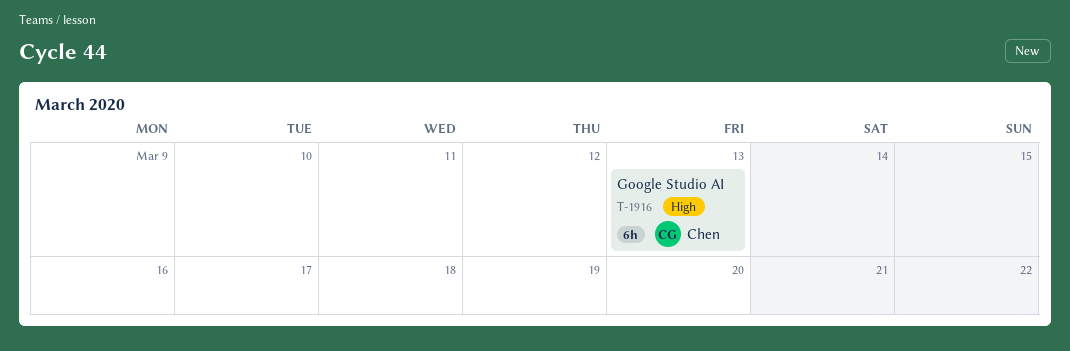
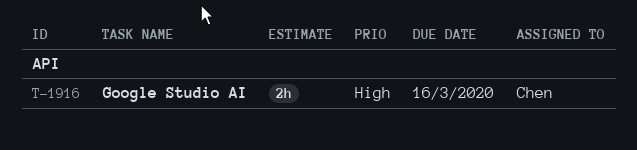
T-1916, estimate: 6h -> 2h
T-1916, due: Mar 13 -> Mar 16

